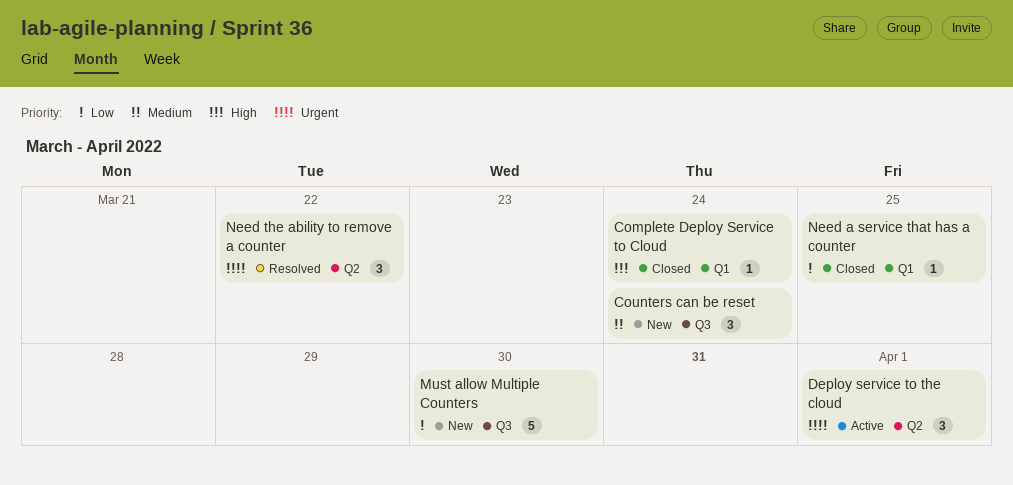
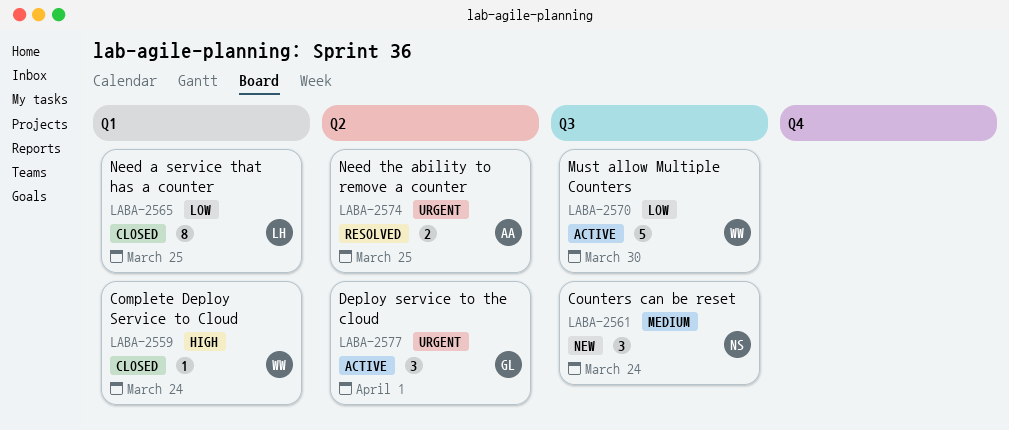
Must allow Multiple Counters, status: New -> Active
Need a service that has a counter, estimate: 1 -> 8
Need the ability to remove a counter, estimate: 3 -> 2
Need the ability to remove a counter, due: Mar 22 -> Mar 25

